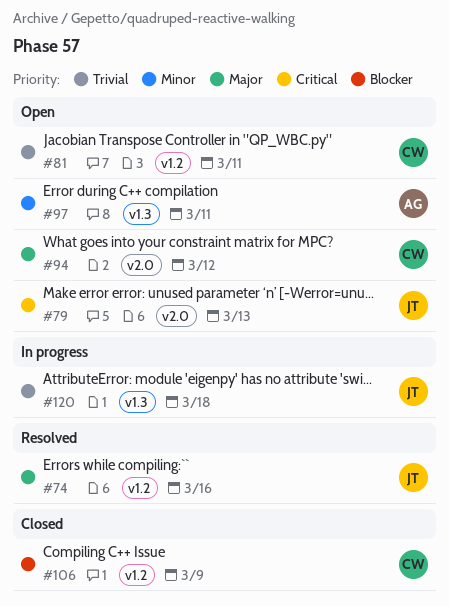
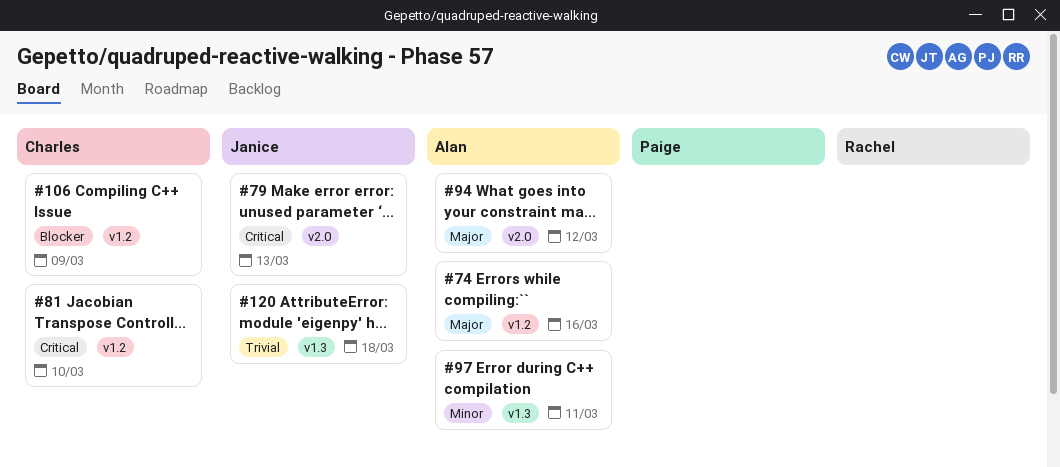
#74, owner: Janice -> Alan
#81, priority: Trivial -> Critical
#81, due: Mar 11 -> Mar 10
#94, owner: Charles -> Alan

